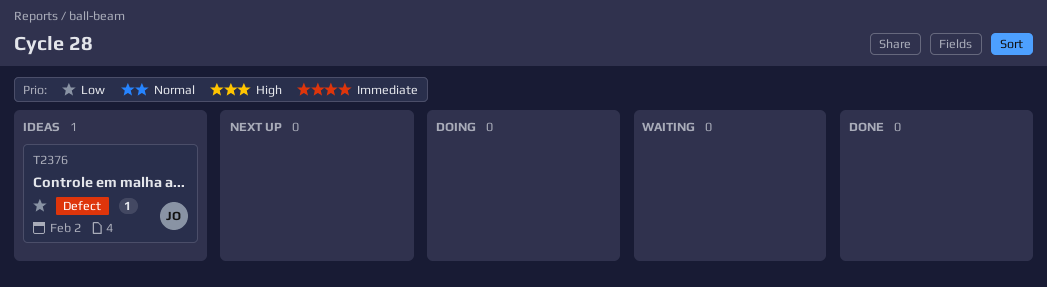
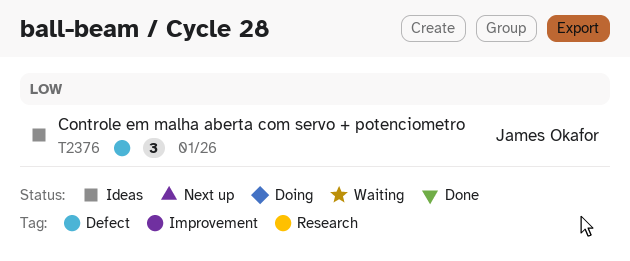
T2376, estimate: 1 -> 3
T2376, due: Feb 2 -> Jan 26

